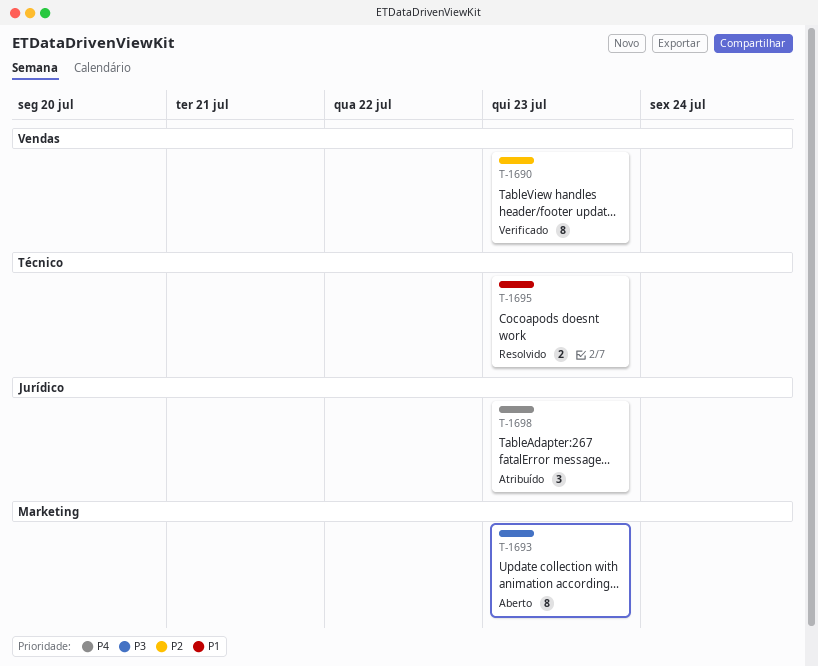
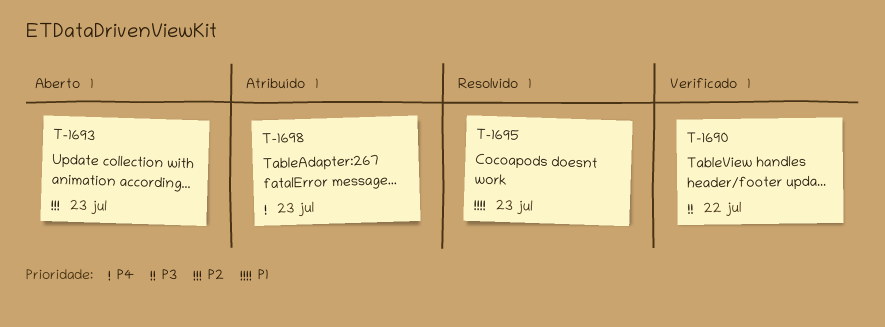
T-1690, priority: P2 -> P3
T-1690, due: Jul 23 -> Jul 22
T-1693, priority: P3 -> P2

